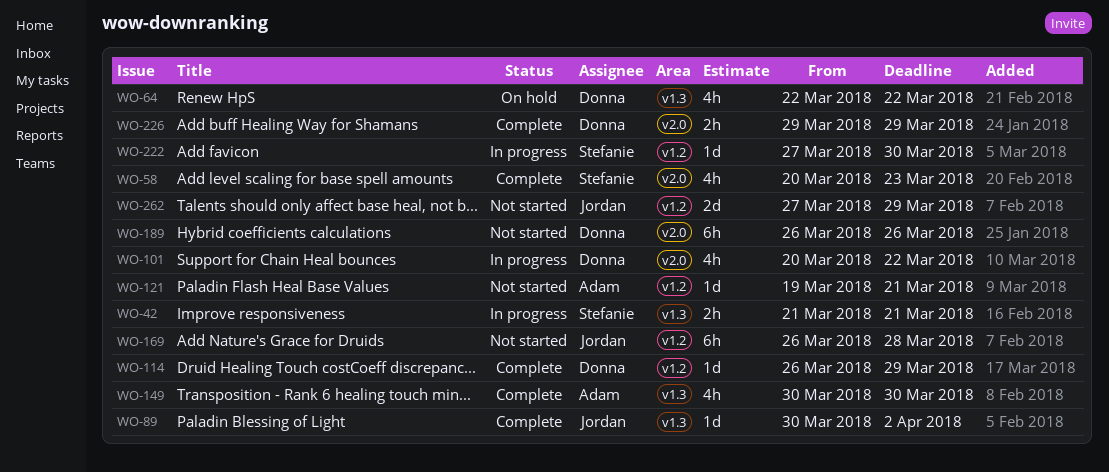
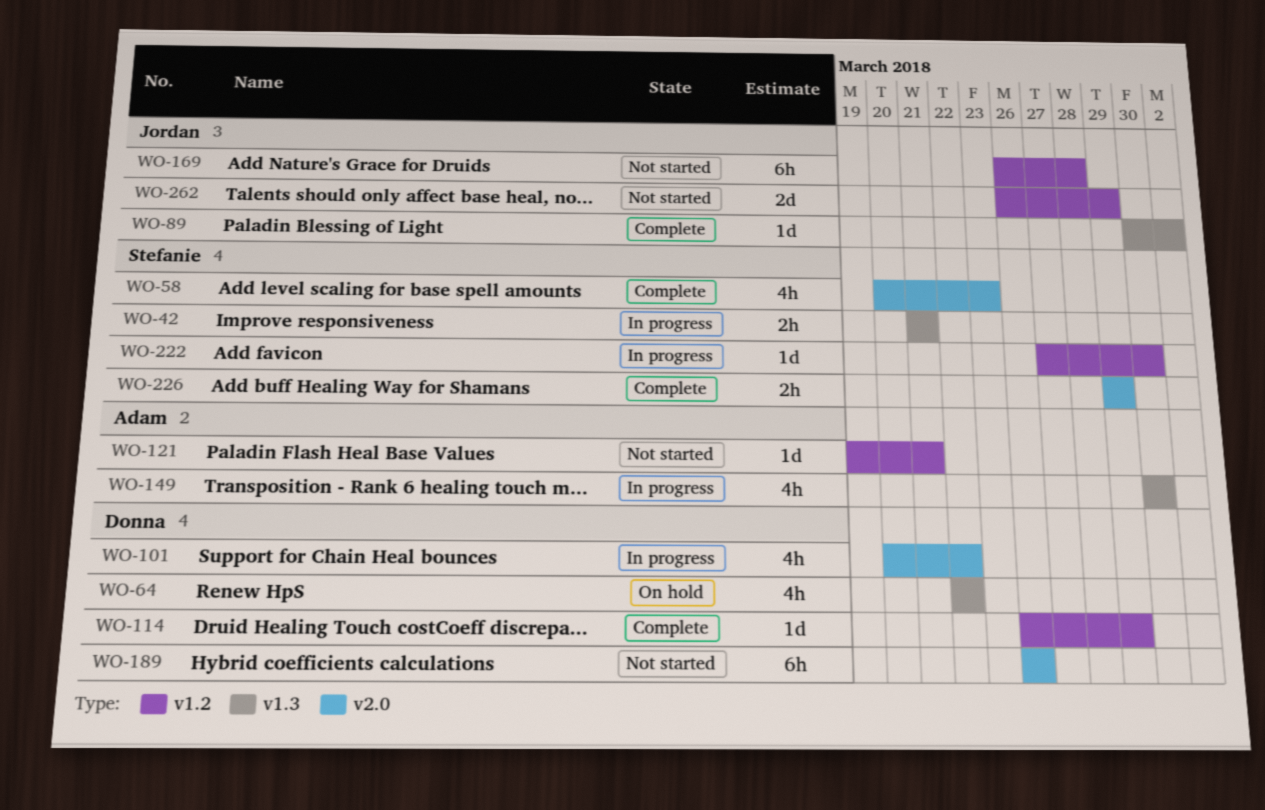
WO-149, status: Complete -> In progress
WO-226, owner: Donna -> Stefanie
WO-262, start: Mar 27 -> Mar 26

